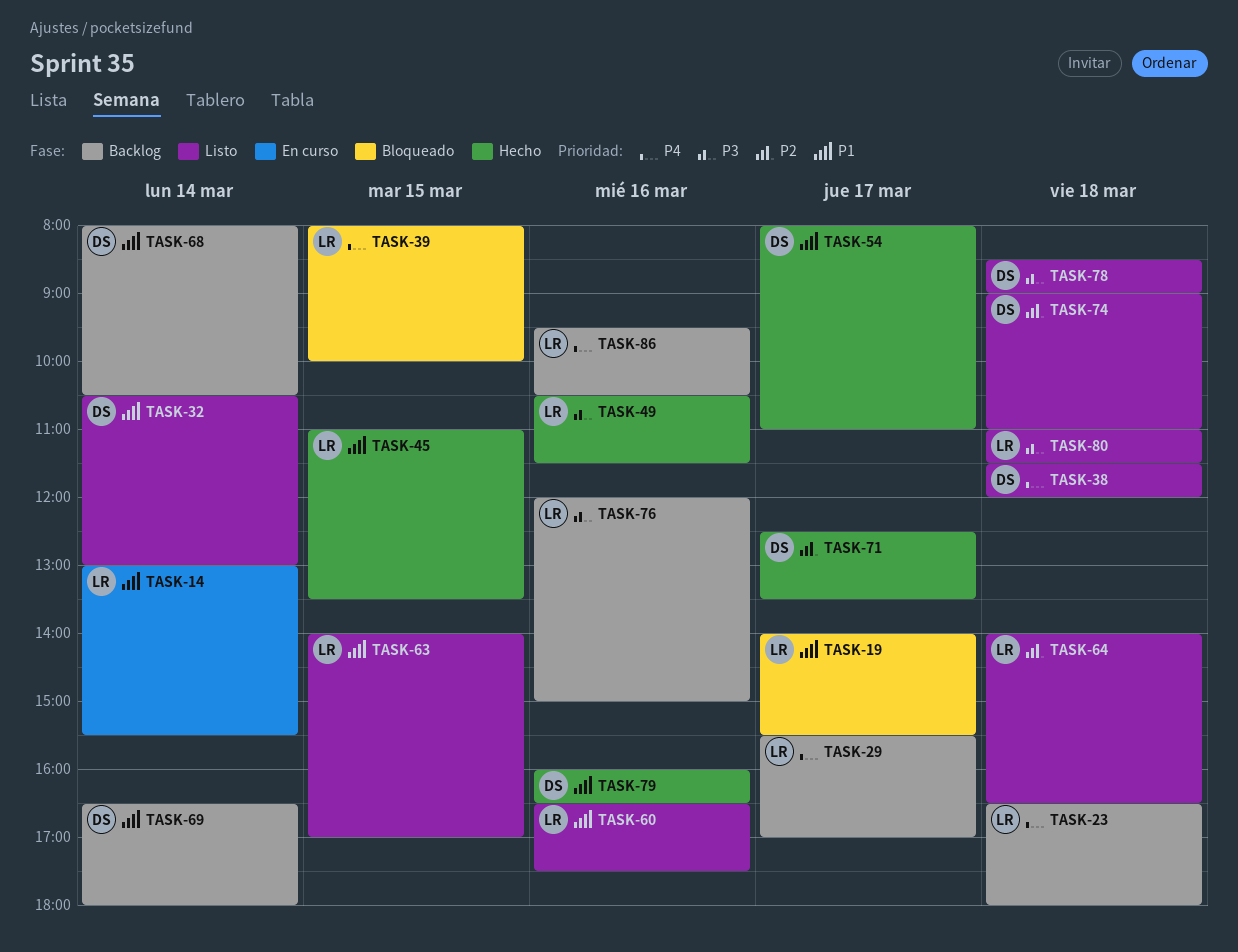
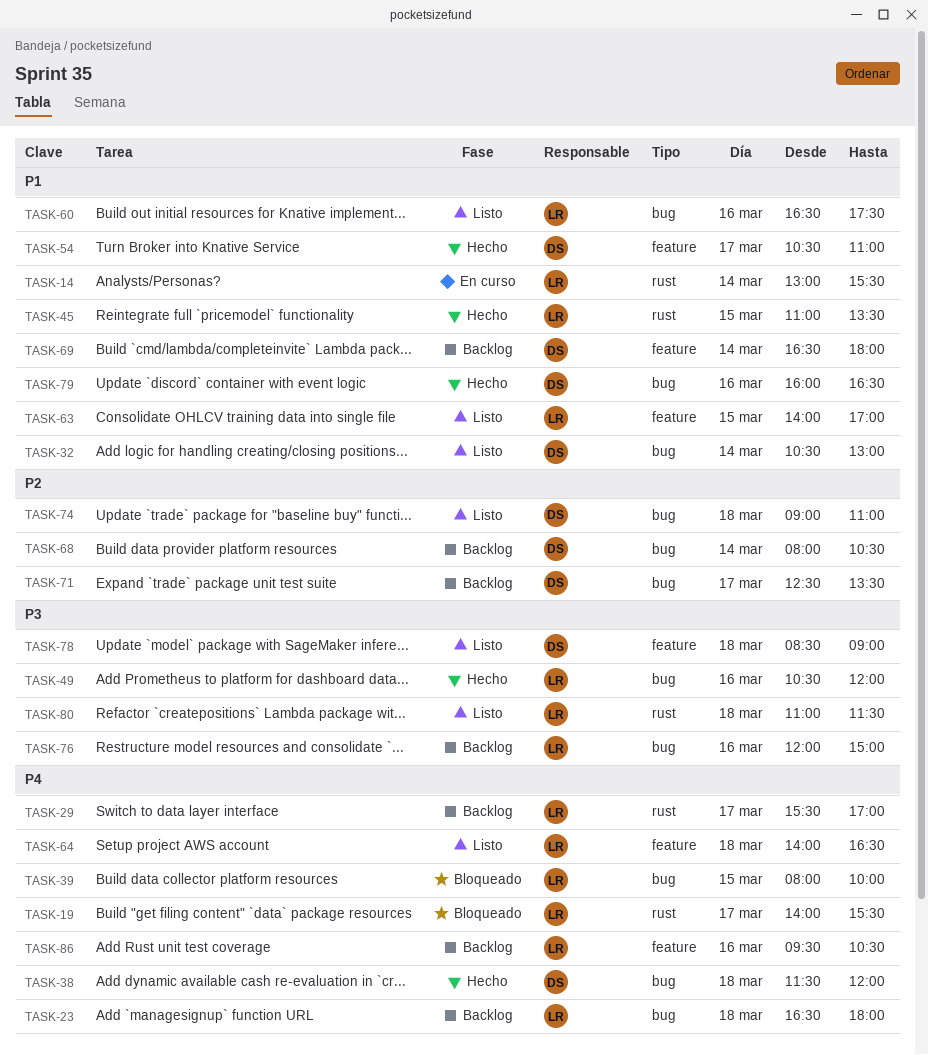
TASK-19, priority: P1 -> P4
TASK-38, status: Listo -> Hecho
TASK-49, ends: 11:30 -> 12:00
TASK-54, begins: 08:00 -> 10:30
TASK-64, priority: P2 -> P4
TASK-68, priority: P1 -> P2
TASK-71, status: Hecho -> Backlog

